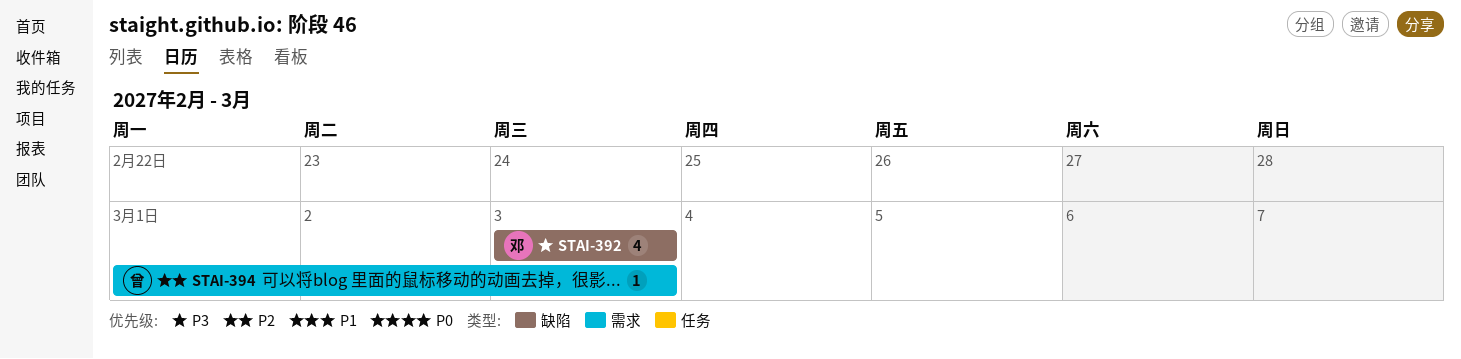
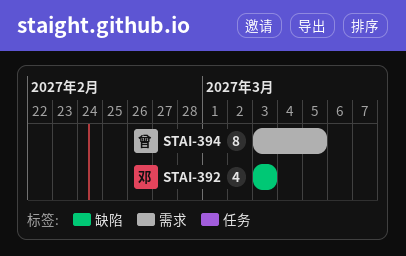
STAI-394, estimate: 1 -> 8
STAI-394, start: Mar 1 -> Mar 3
STAI-394, due: Mar 3 -> Mar 5

